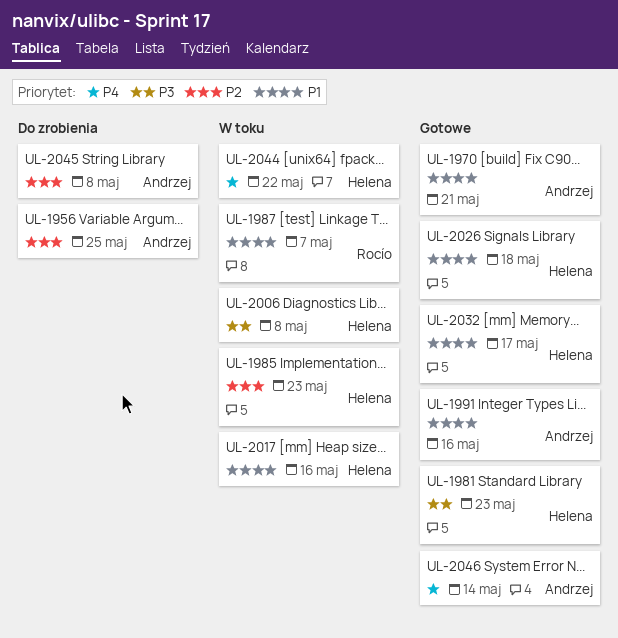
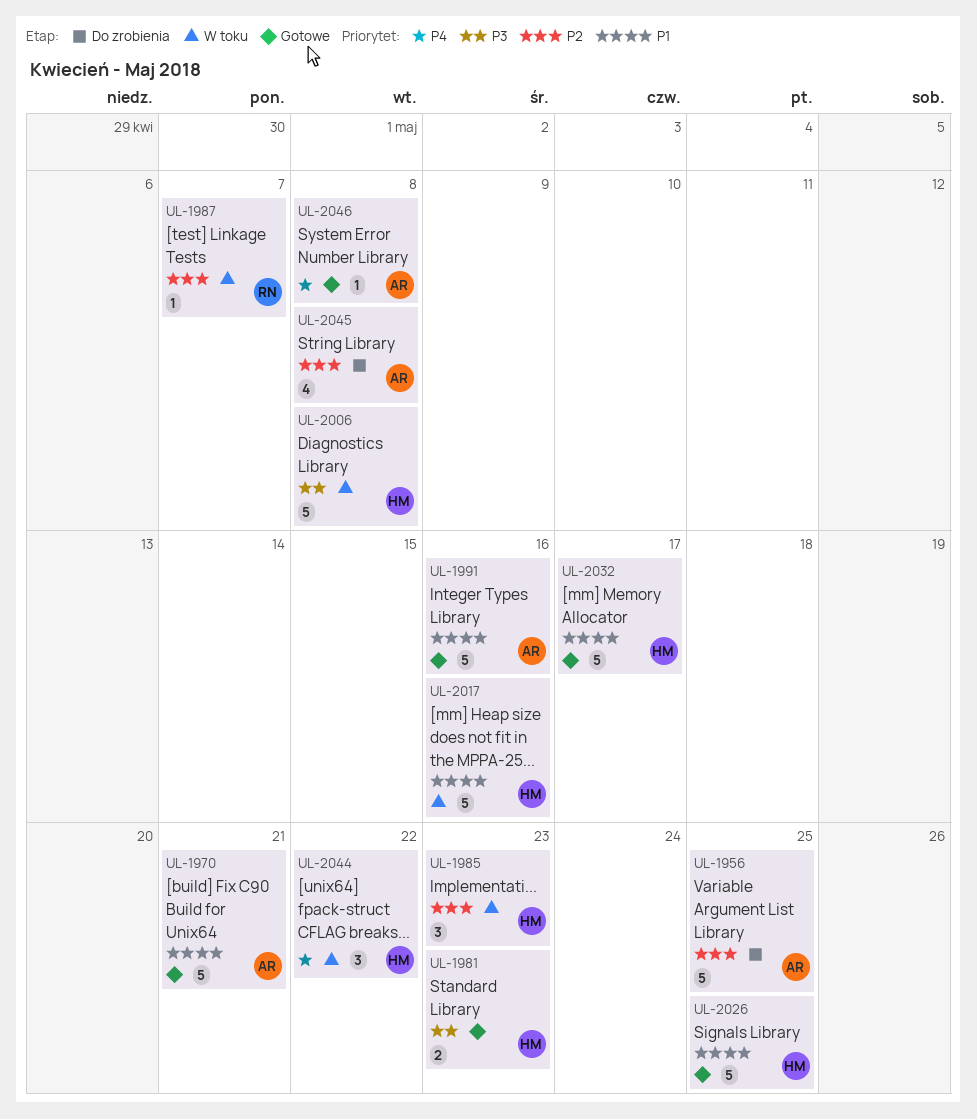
UL-1987, priority: P1 -> P2
UL-2026, due: May 18 -> May 25
UL-2046, due: May 14 -> May 8

